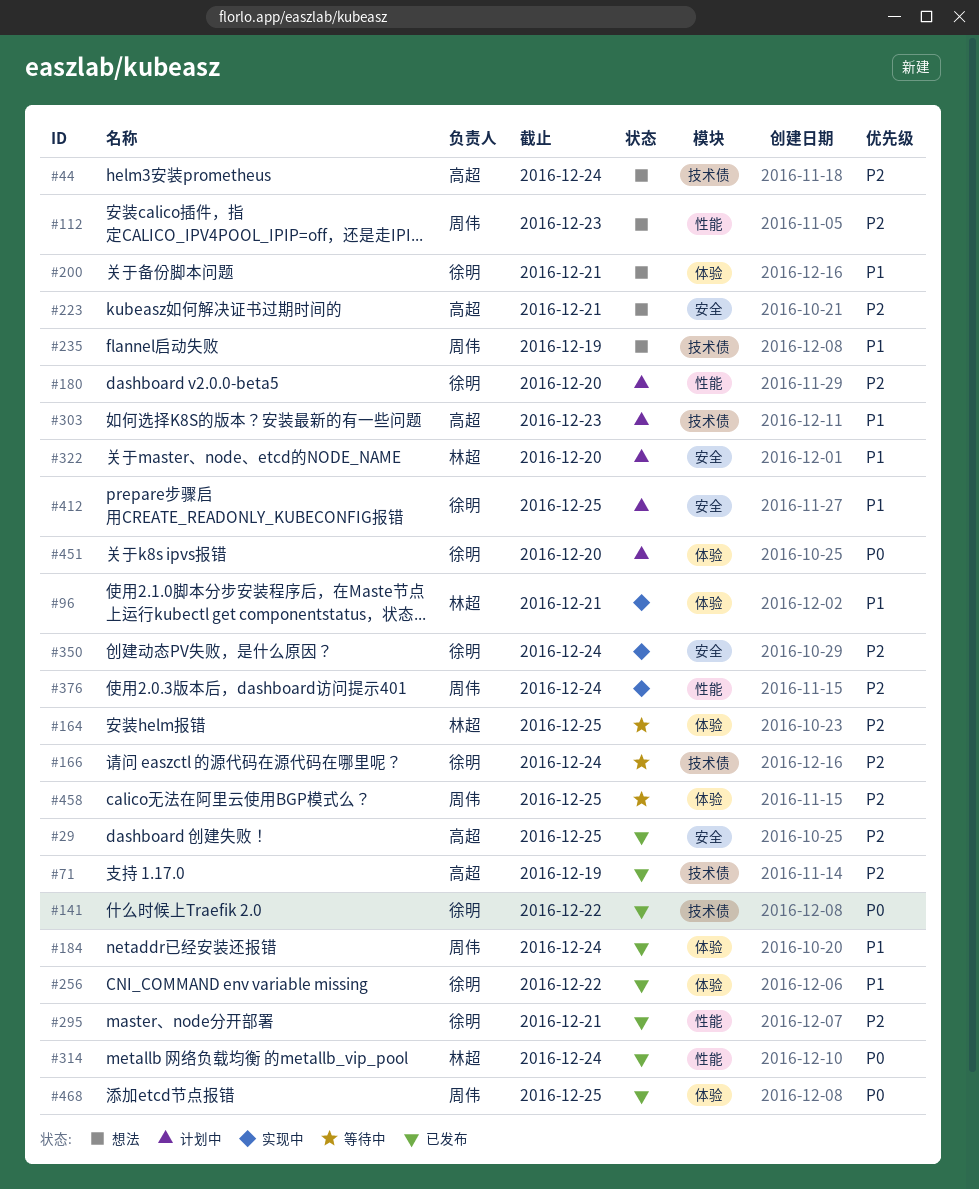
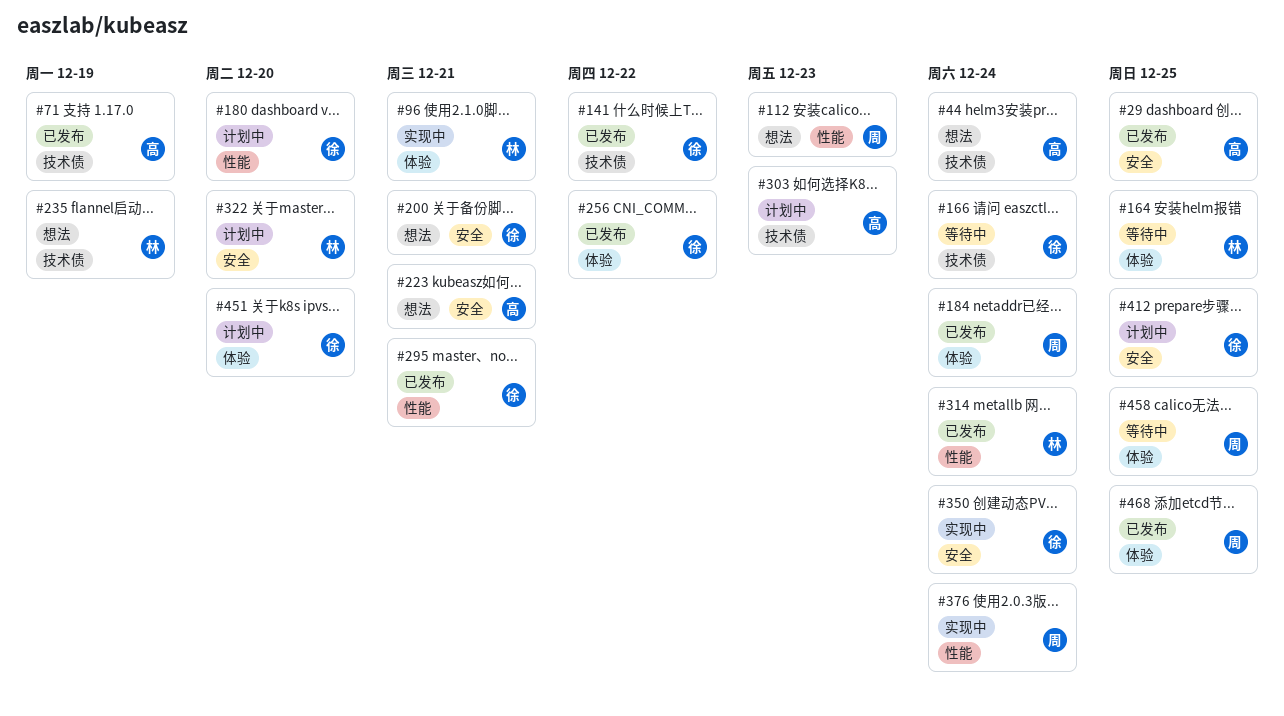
#200, label: 体验 -> 安全
#235, owner: 周伟 -> 林超

